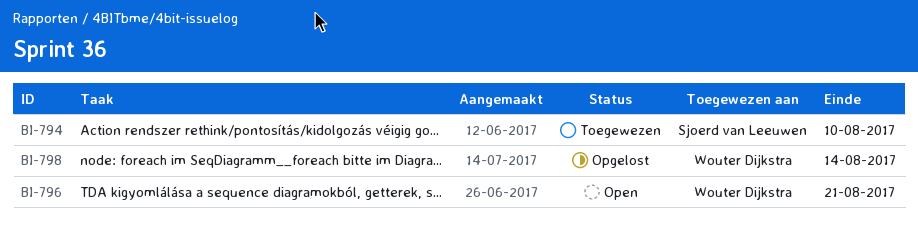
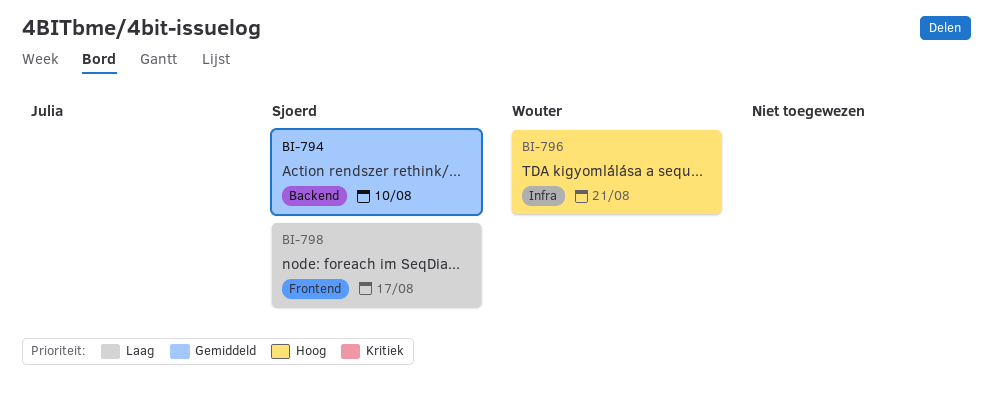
BI-798, owner: Wouter Dijkstra -> Sjoerd van Leeuwen
BI-798, due: Aug 14 -> Aug 17

